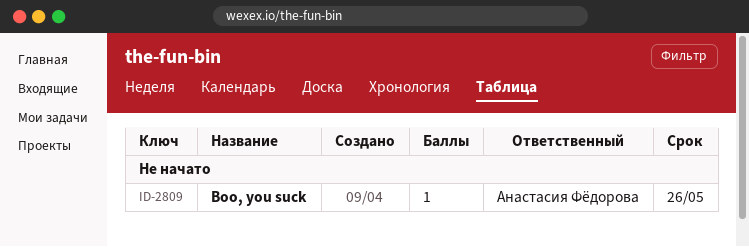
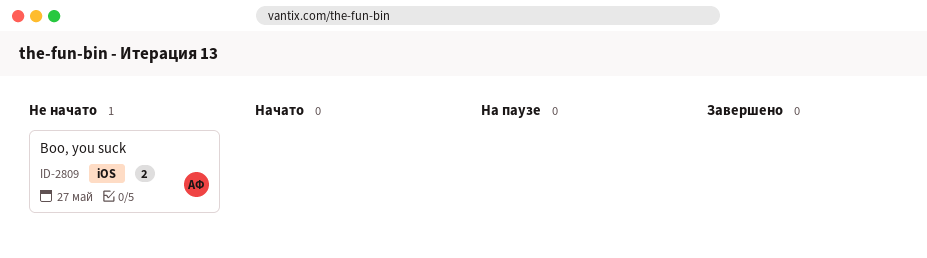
ID-2809, estimate: 1 -> 2
ID-2809, due: May 26 -> May 27

